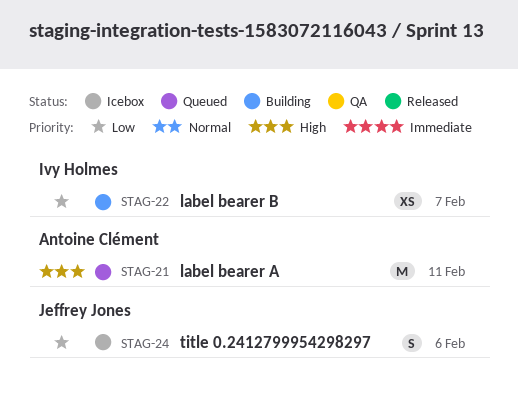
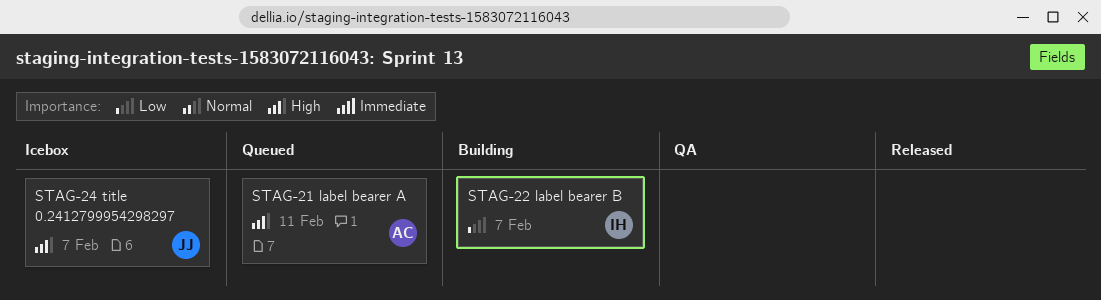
STAG-24, priority: Low -> High
STAG-24, due: Feb 6 -> Feb 7

